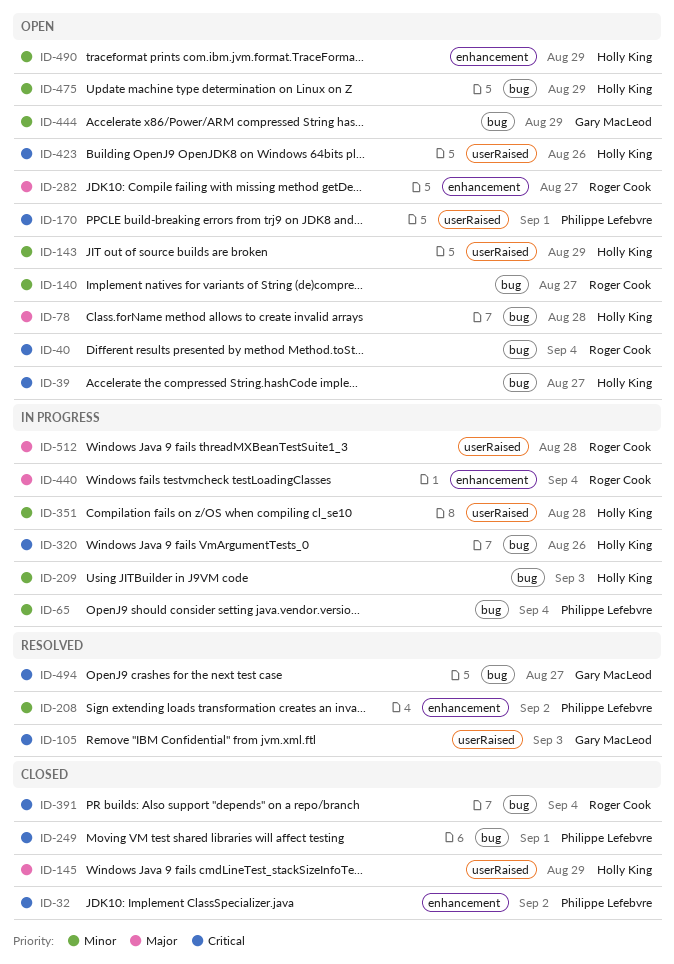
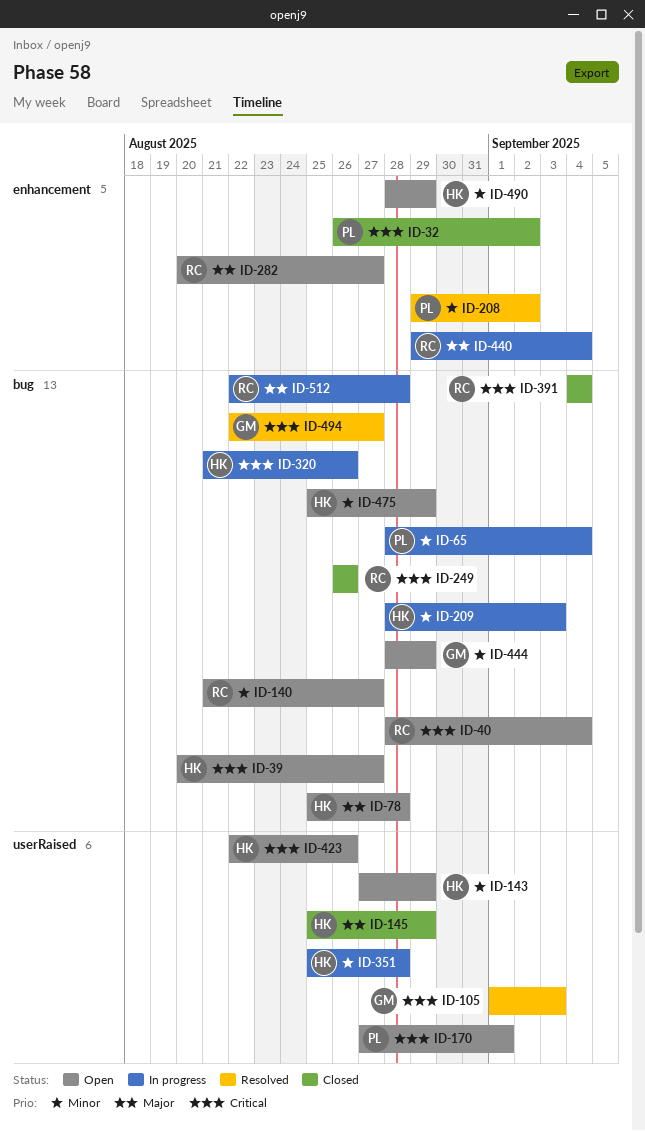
ID-249, owner: Philippe Lefebvre -> Roger Cook
ID-249, due: Sep 1 -> Aug 26
ID-512, label: userRaised -> bug

